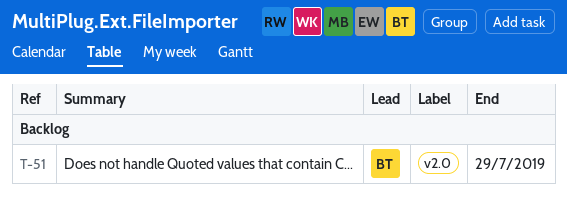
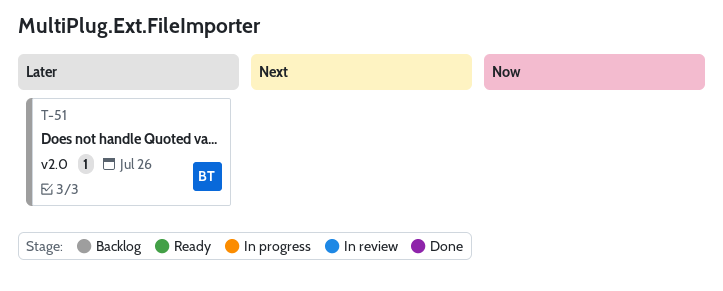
T-51, due: Jul 29 -> Jul 26

